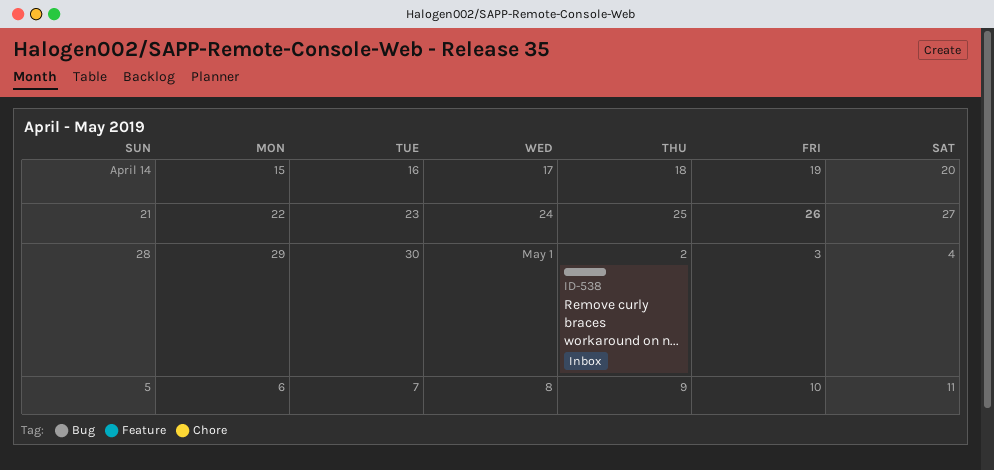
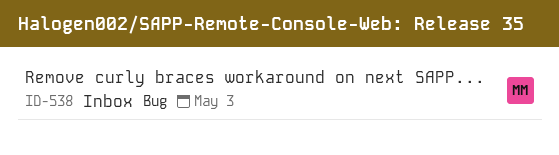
ID-538, due: May 2 -> May 3

